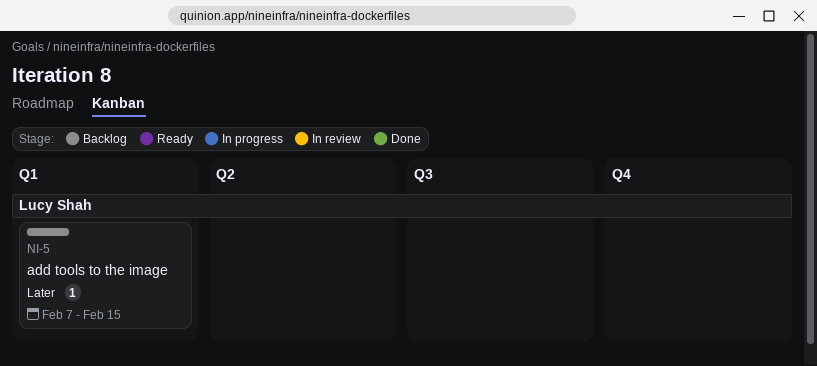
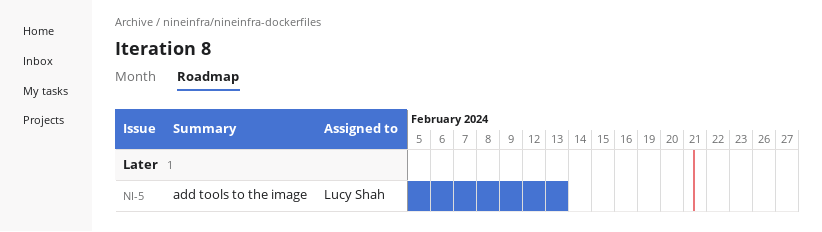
NI-5, start: Feb 7 -> Feb 5
NI-5, due: Feb 15 -> Feb 13

